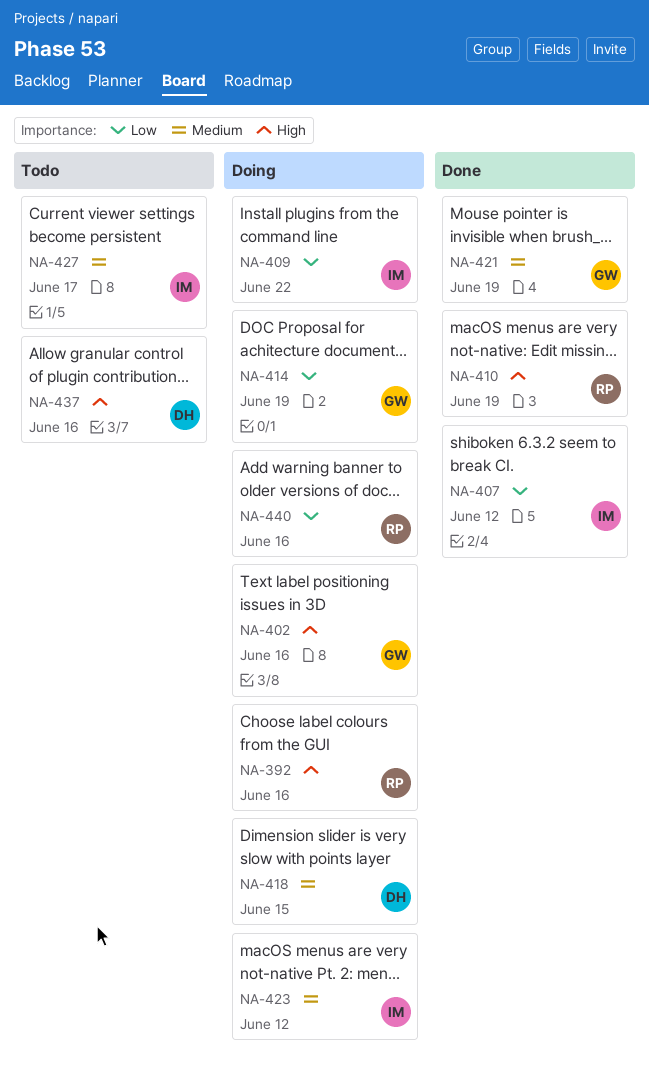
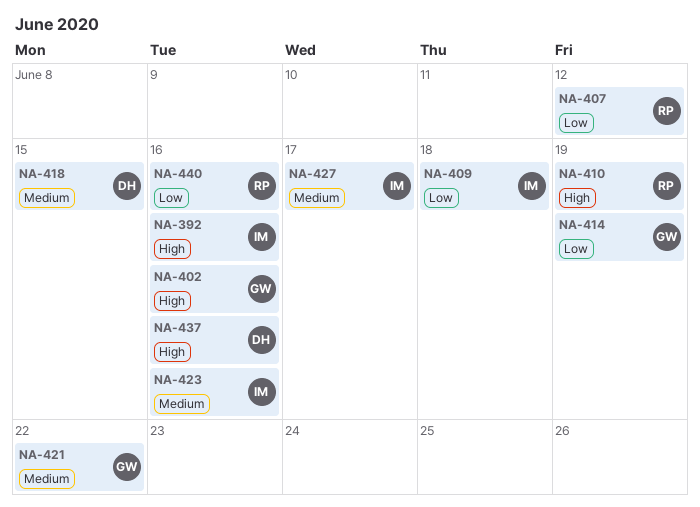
NA-392, owner: RP -> IM
NA-407, owner: IM -> RP
NA-409, due: Jun 22 -> Jun 18
NA-421, due: Jun 19 -> Jun 22
NA-423, due: Jun 12 -> Jun 16

